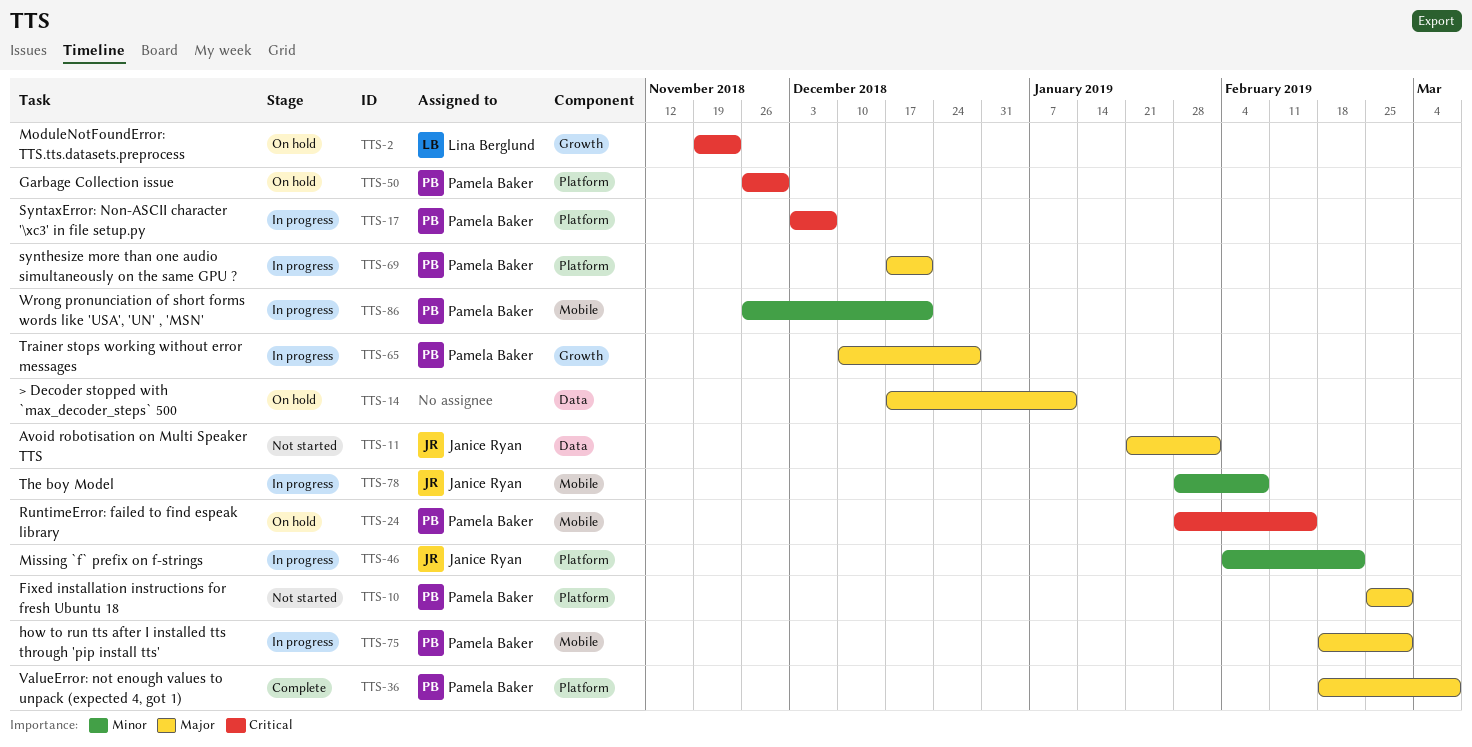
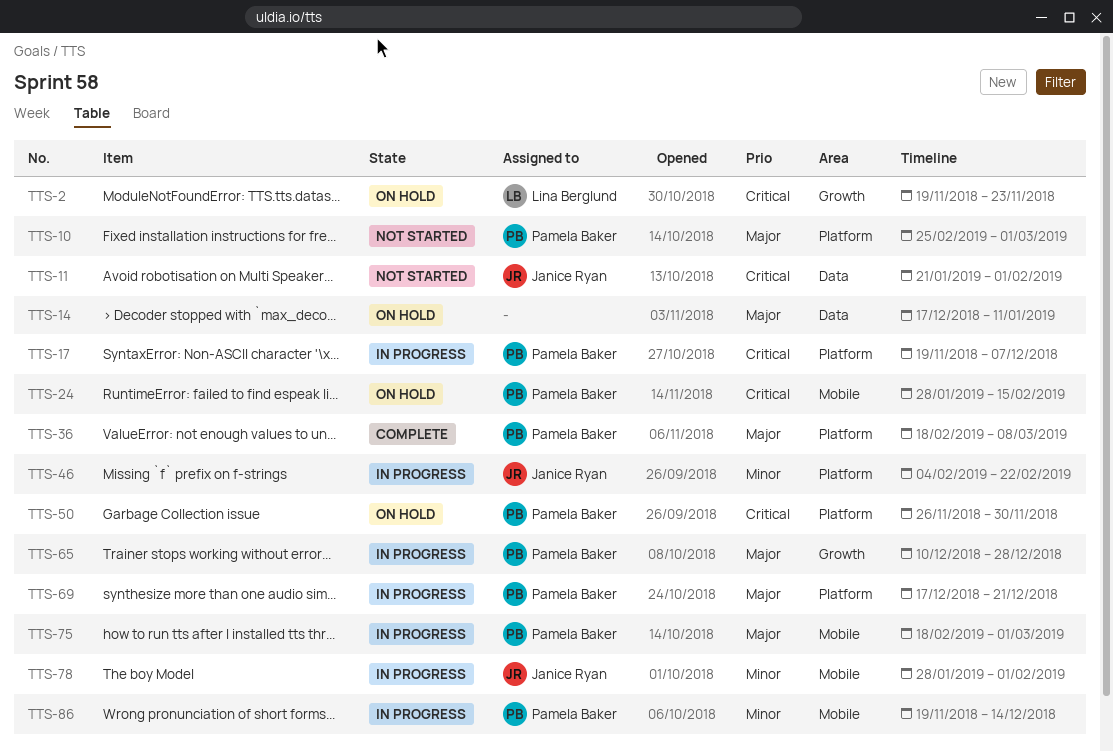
TTS-11, priority: Major -> Critical
TTS-17, start: Dec 3 -> Nov 19
TTS-78, due: Feb 8 -> Feb 1
TTS-86, start: Nov 26 -> Nov 19
TTS-86, due: Dec 21 -> Dec 14

